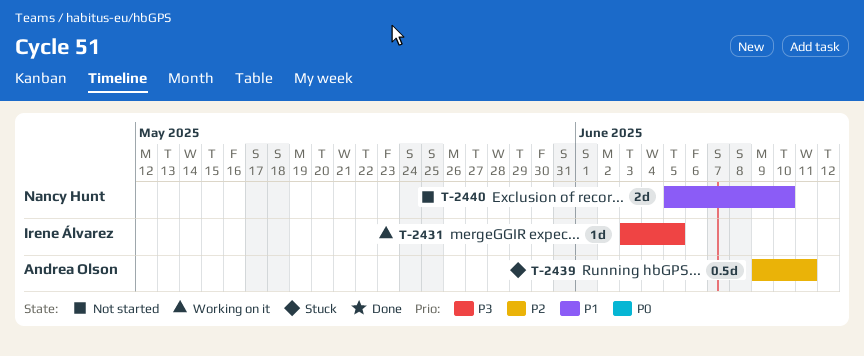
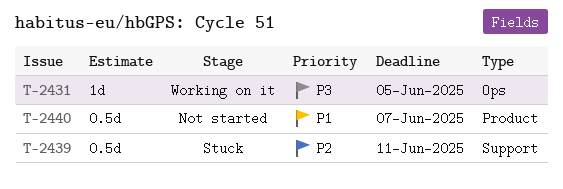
T-2440, estimate: 2d -> 0.5d
T-2440, due: Jun 10 -> Jun 7

